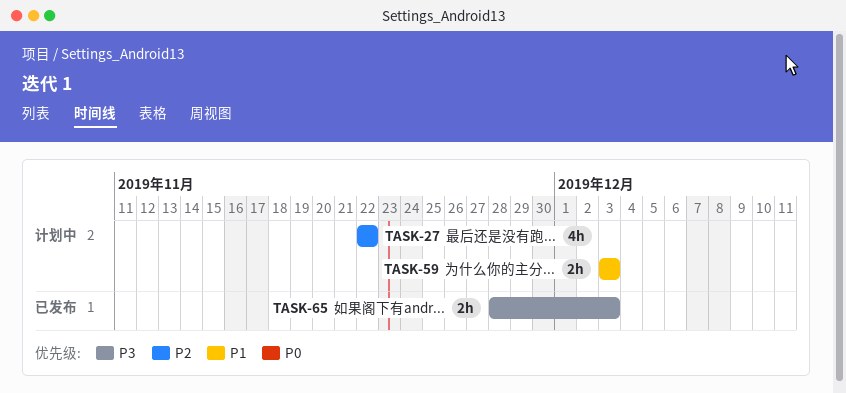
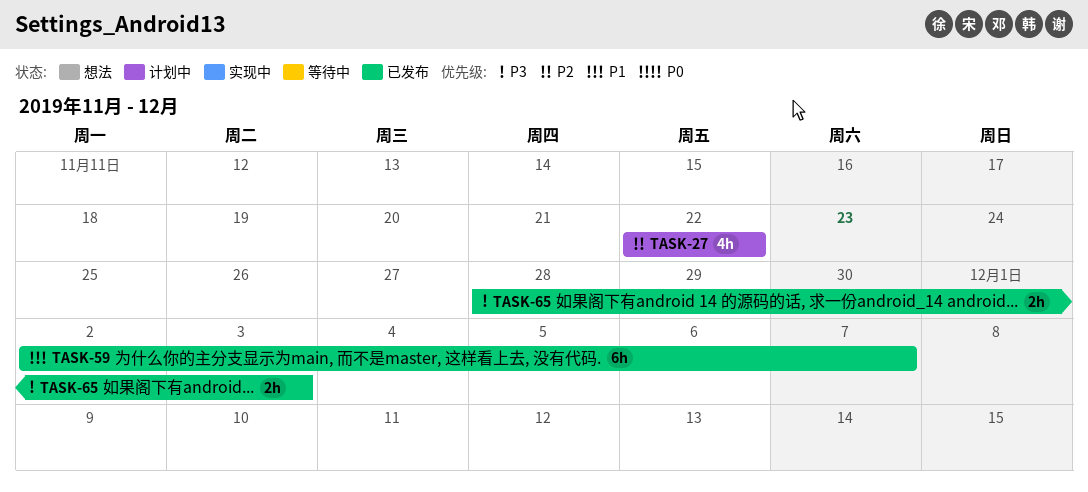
TASK-59, status: 计划中 -> 已发布
TASK-59, estimate: 2h -> 6h
TASK-59, start: Dec 3 -> Dec 2
TASK-59, due: Dec 3 -> Dec 7

